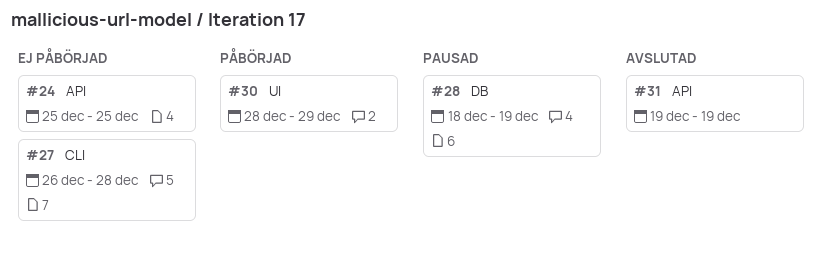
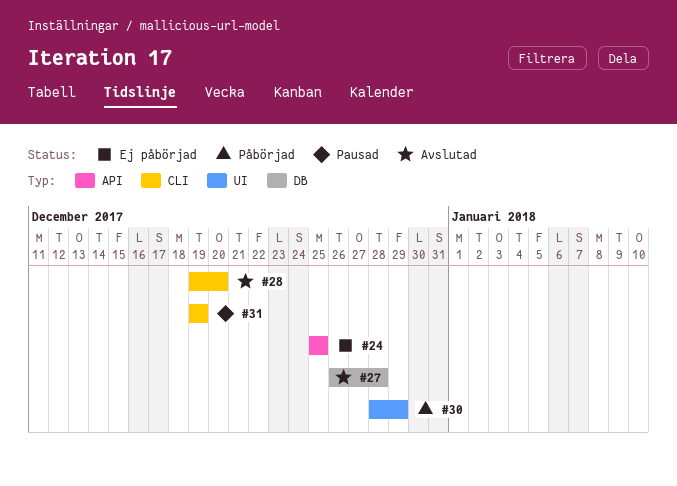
#27, status: Ej påbörjad -> Avslutad
#27, label: CLI -> DB
#28, status: Pausad -> Avslutad
#28, label: DB -> CLI
#28, start: Dec 18 -> Dec 19
#28, due: Dec 19 -> Dec 20
#31, status: Avslutad -> Pausad
#31, label: API -> CLI

